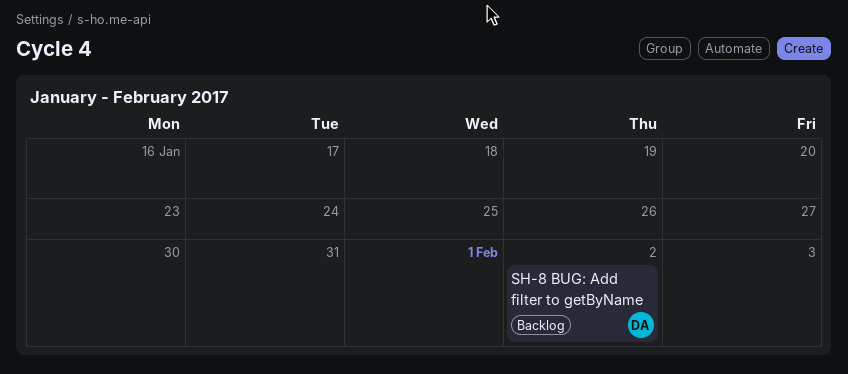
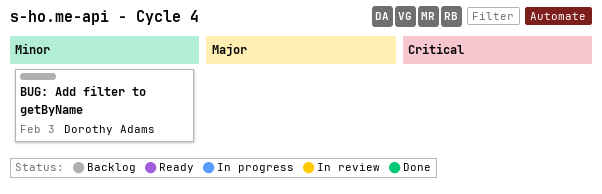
BUG: Add filter to getByName, due: Feb 2 -> Feb 3

